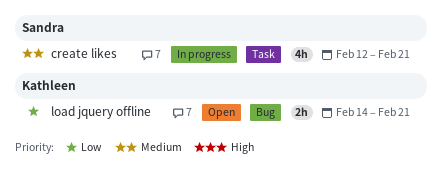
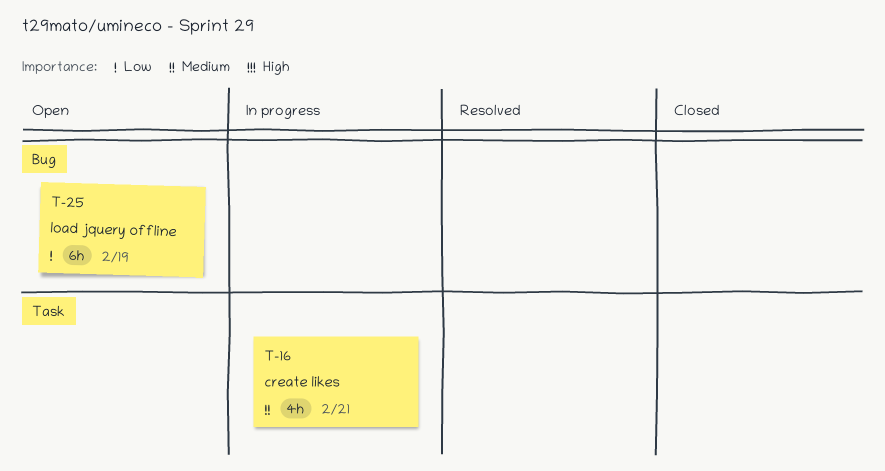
load jquery offline, estimate: 2h -> 6h
load jquery offline, due: Feb 21 -> Feb 19

